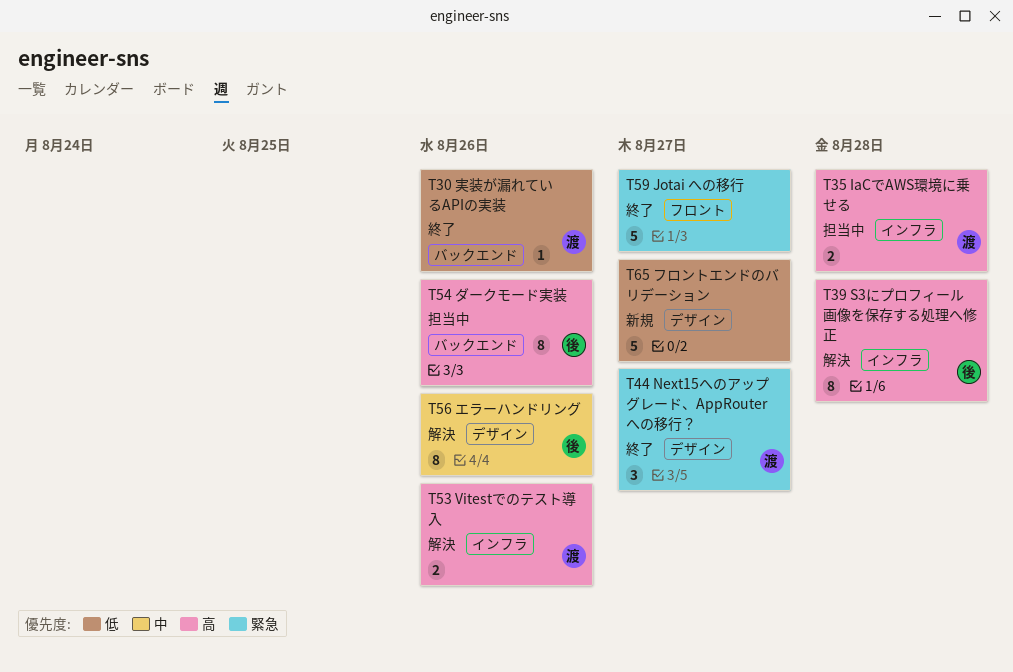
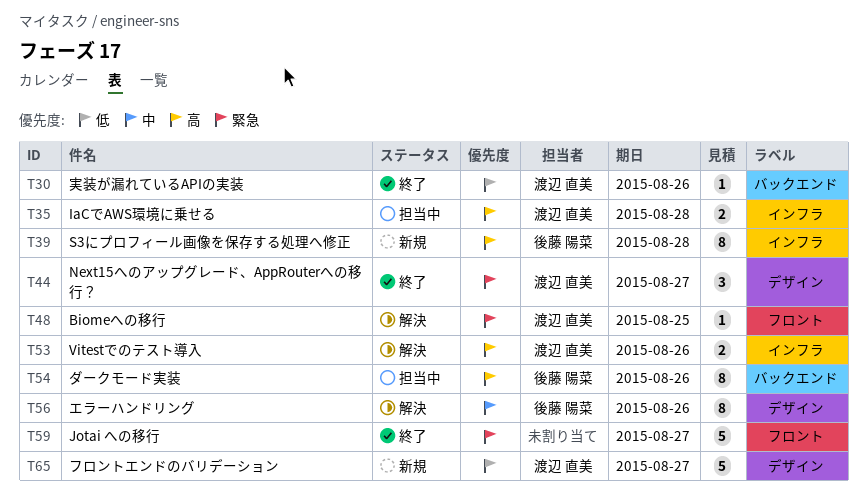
T39, status: 解決 -> 新規
T48: none -> present
T65, owner: none -> 渡辺 直美

